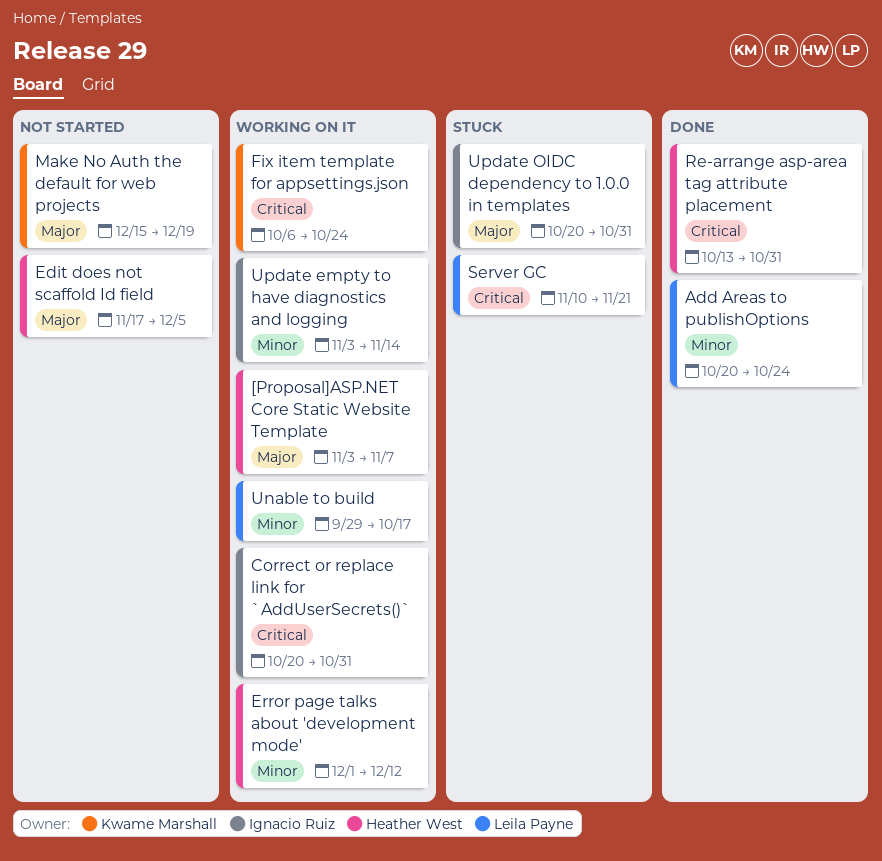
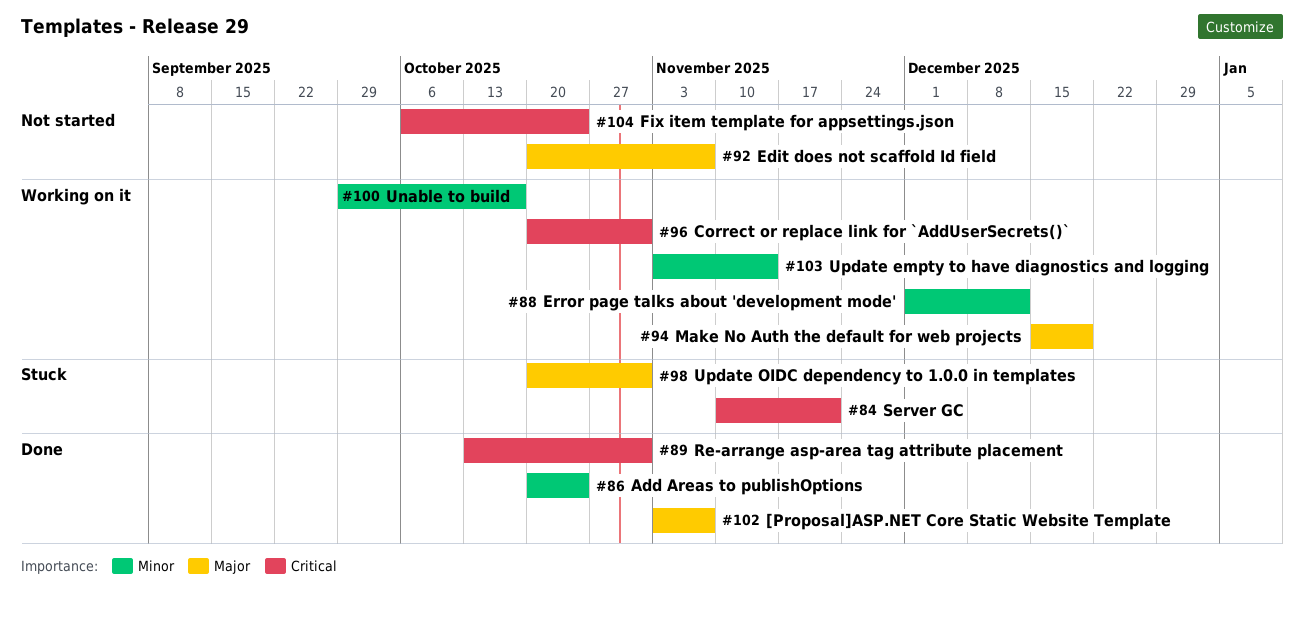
[Proposal]ASP.NET Core Static Website Template, status: Working on it -> Done
Edit does not scaffold Id field, start: Nov 17 -> Oct 20
Edit does not scaffold Id field, due: Dec 5 -> Nov 7
Fix item template for appsettings.json, status: Working on it -> Not started
Make No Auth the default for web projects, status: Not started -> Working on it

